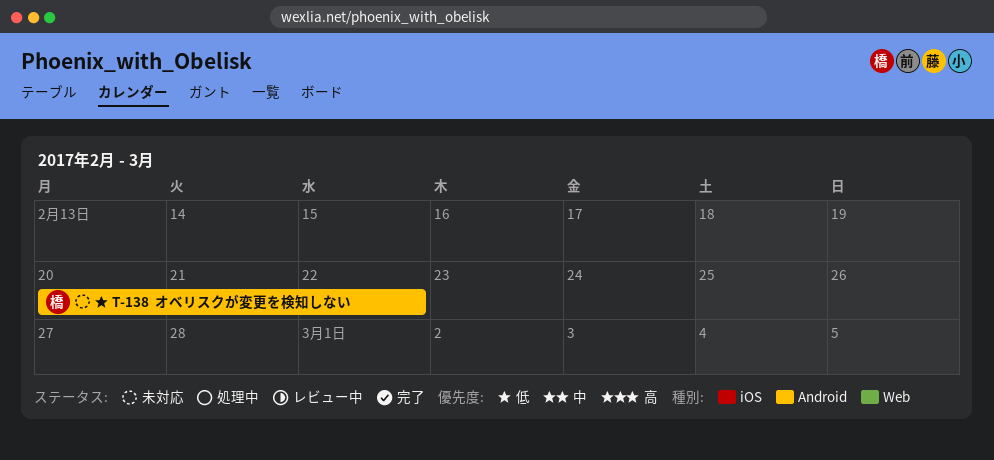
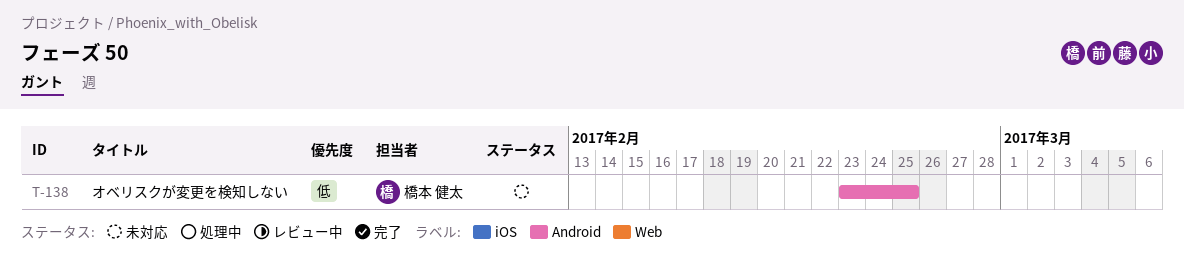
T-138, start: Feb 20 -> Feb 23
T-138, due: Feb 22 -> Feb 25

